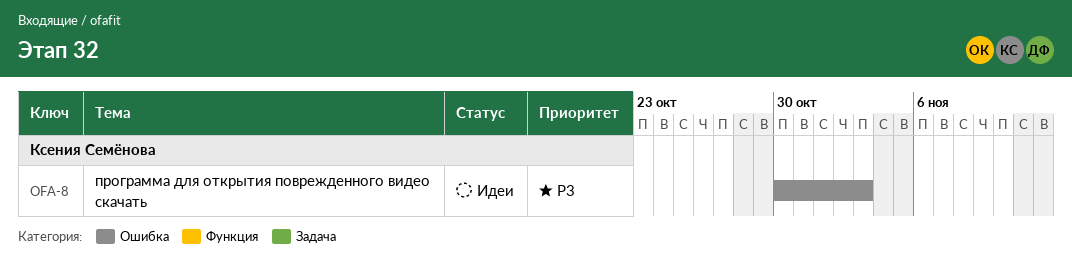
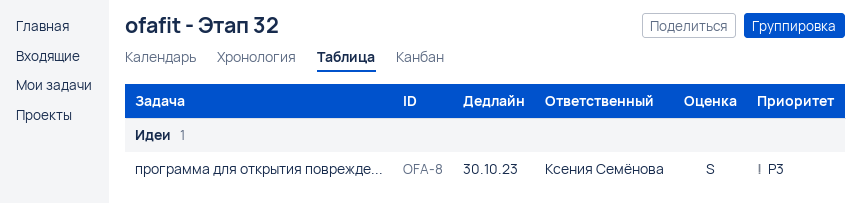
OFA-8, due: Nov 3 -> Oct 30

